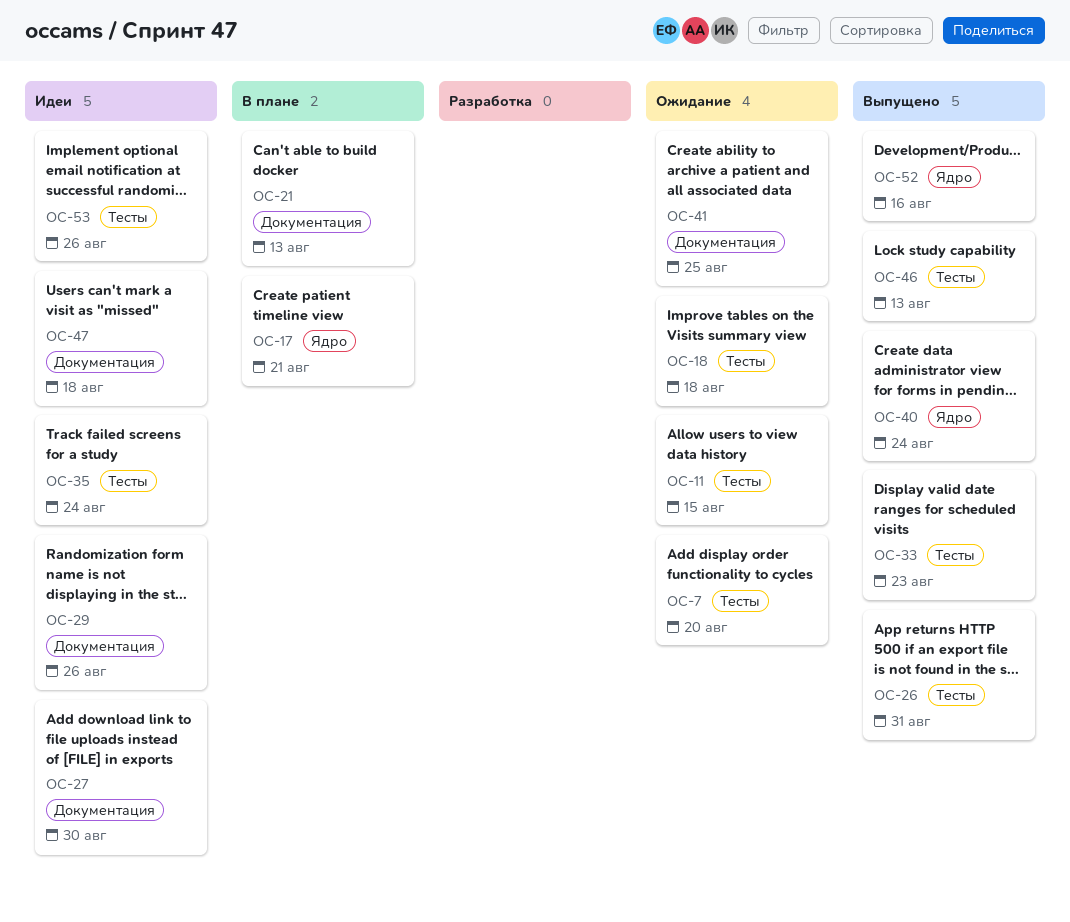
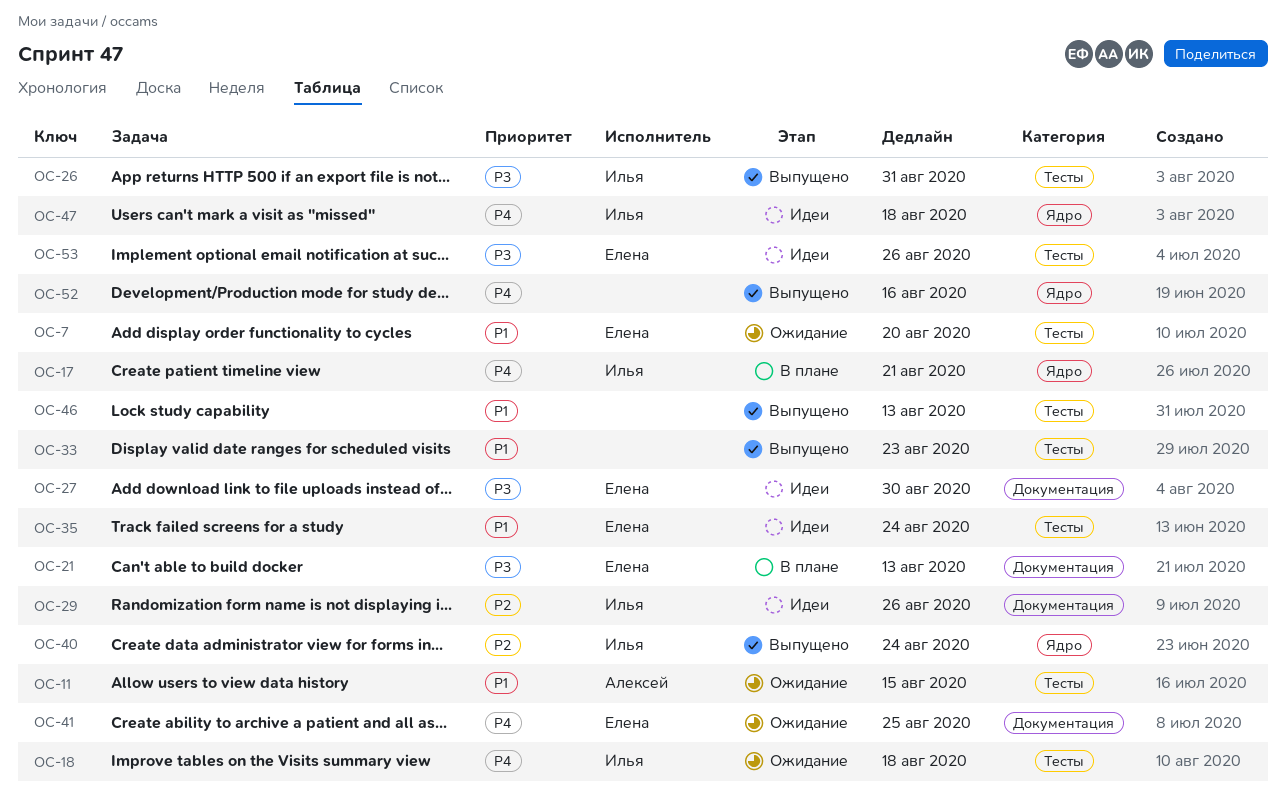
OC-47, label: Документация -> Ядро

